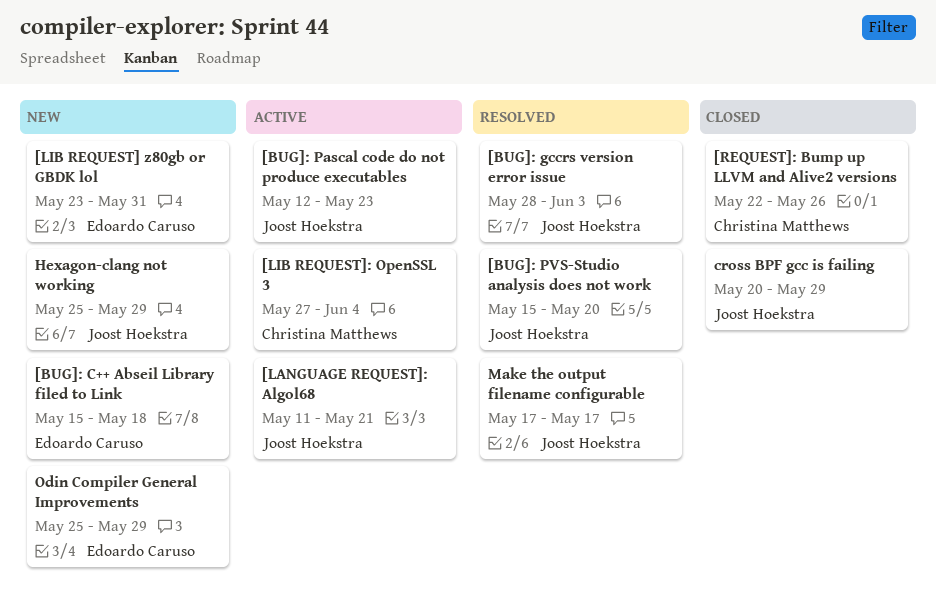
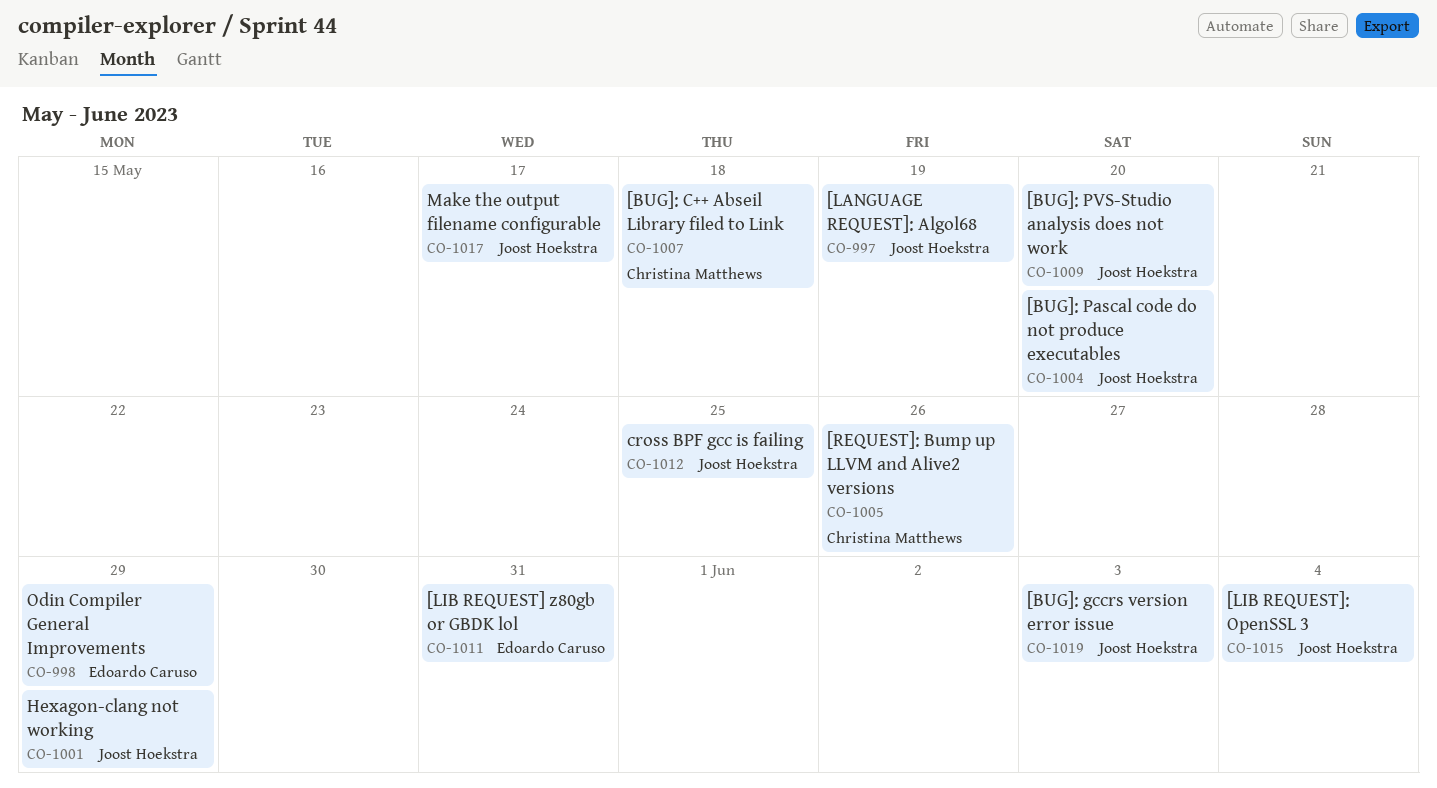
[BUG]: C++ Abseil Library filed to Link, owner: Edoardo Caruso -> Christina Matthews
[BUG]: Pascal code do not produce executables, due: May 23 -> May 20
[LANGUAGE REQUEST]: Algol68, due: May 21 -> May 19
[LIB REQUEST]: OpenSSL 3, owner: Christina Matthews -> Joost Hoekstra
cross BPF gcc is failing, due: May 29 -> May 25

